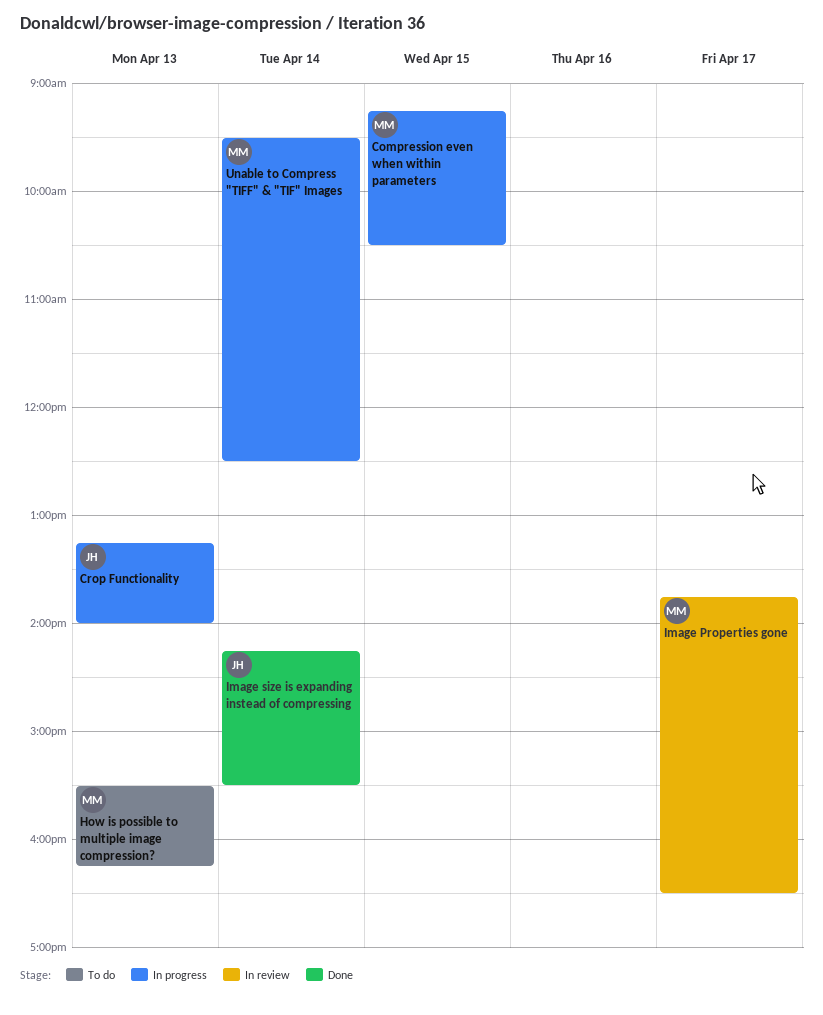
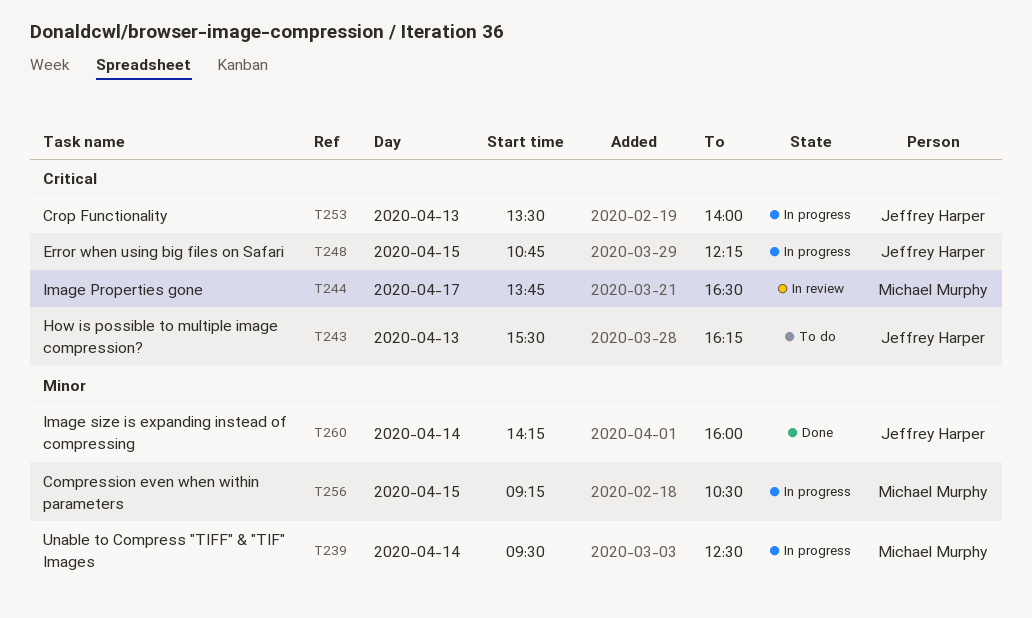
Crop Functionality, begins: 13:15 -> 13:30
Error when using big files on Safari: none -> present
How is possible to multiple image compression?, owner: Michael Murphy -> Jeffrey Harper
Image size is expanding instead of compressing, ends: 15:30 -> 16:00

